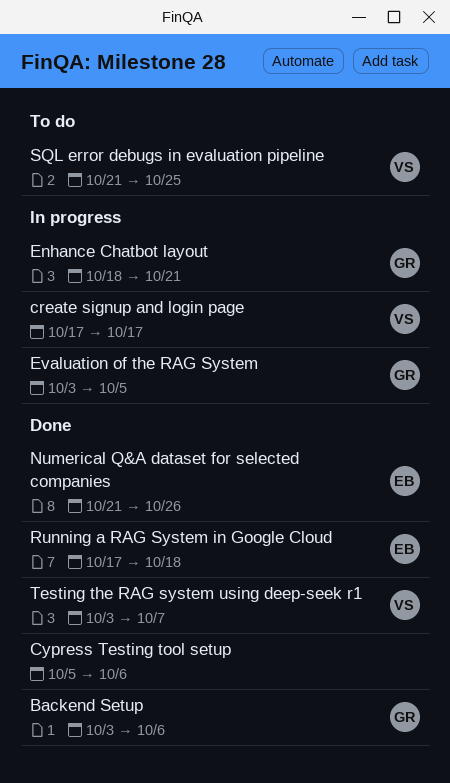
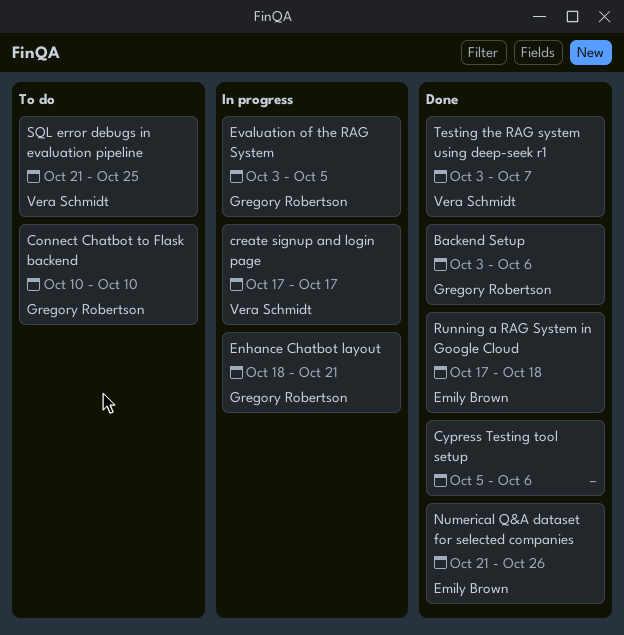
Connect Chatbot to Flask backend: none -> present

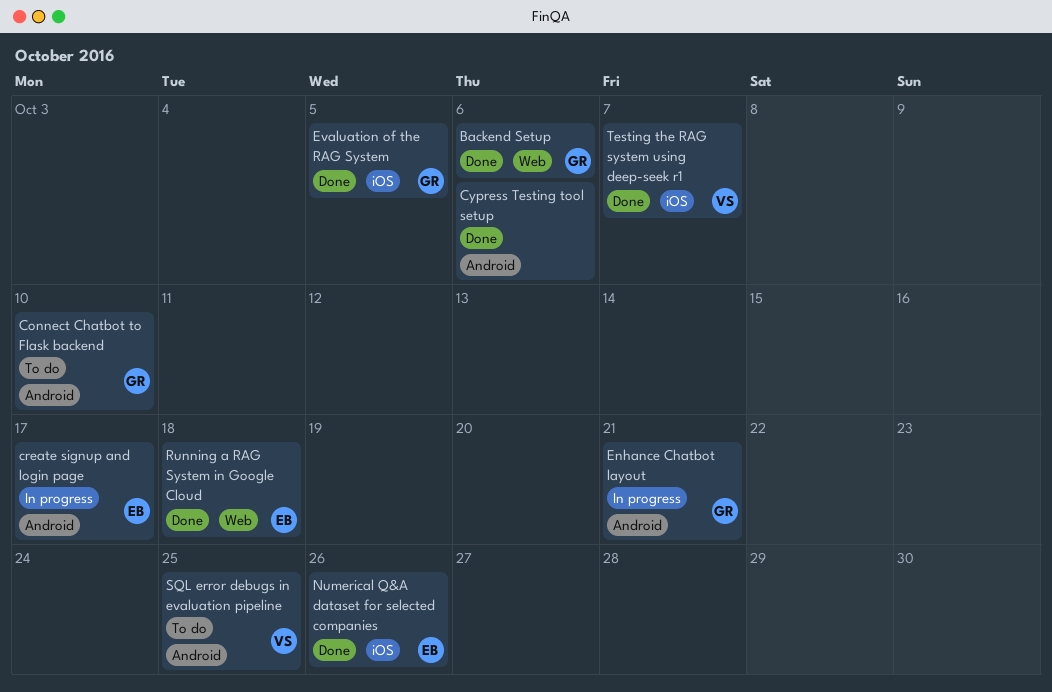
create signup and login page, owner: Vera Schmidt -> Emily Brown
Evaluation of the RAG System, status: In progress -> Done

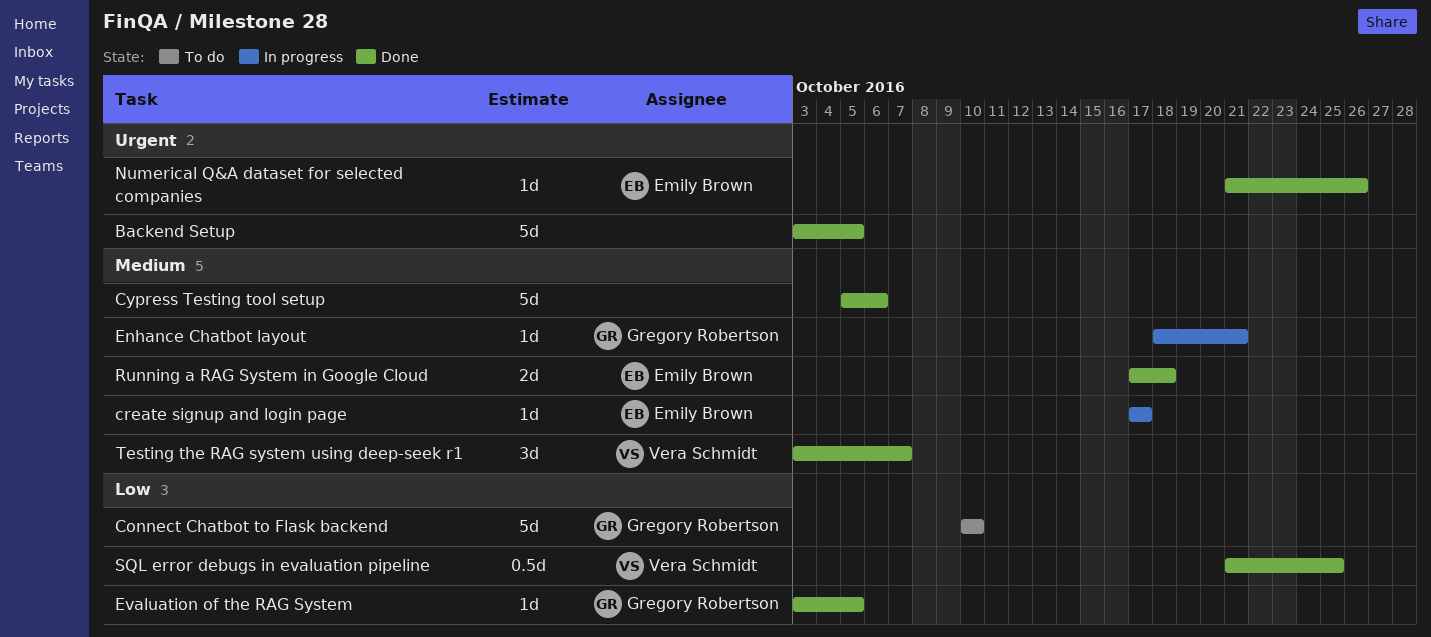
Backend Setup, owner: Gregory Robertson -> none
Backend Setup, due: Oct 6 -> Oct 5
SQL error debugs in evaluation pipeline, status: To do -> Done

